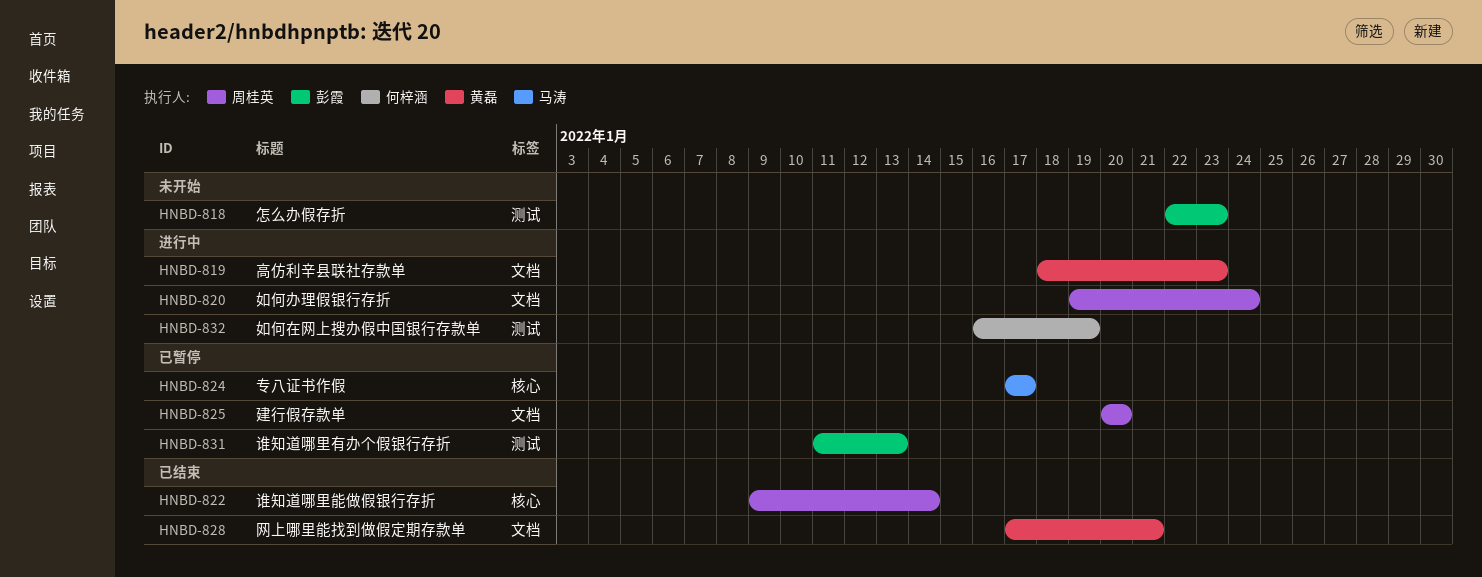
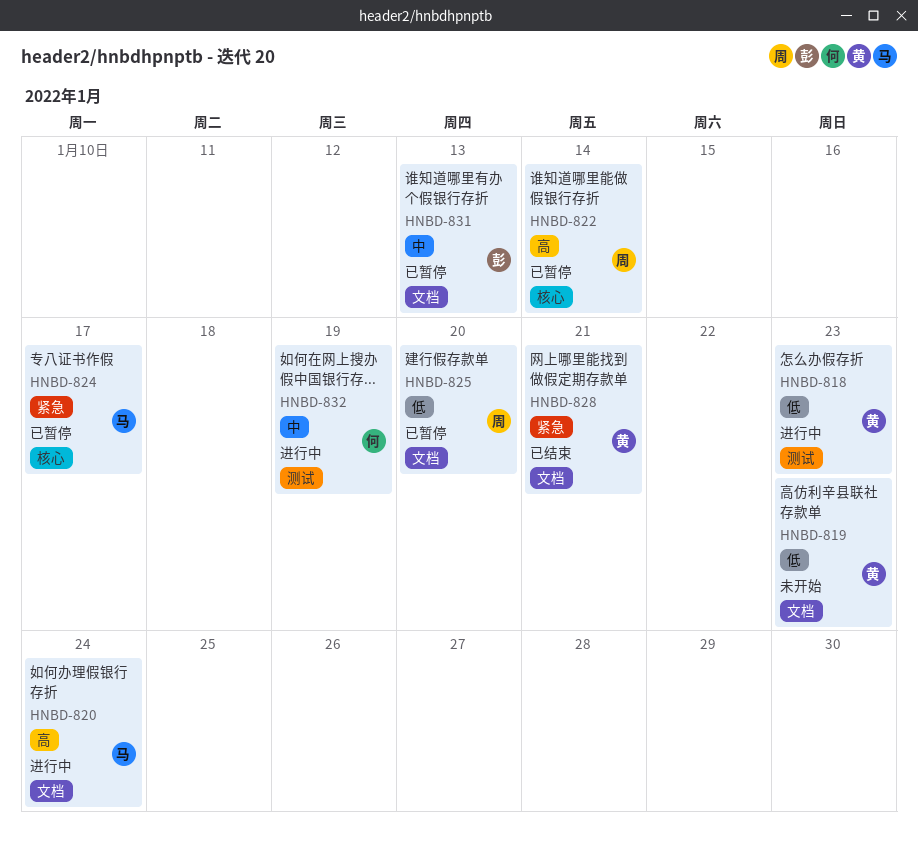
HNBD-818, status: 未开始 -> 进行中
HNBD-818, owner: 彭霞 -> 黄磊
HNBD-819, status: 进行中 -> 未开始
HNBD-820, owner: 周桂英 -> 马涛
HNBD-822, status: 已结束 -> 已暂停
HNBD-831, label: 测试 -> 文档

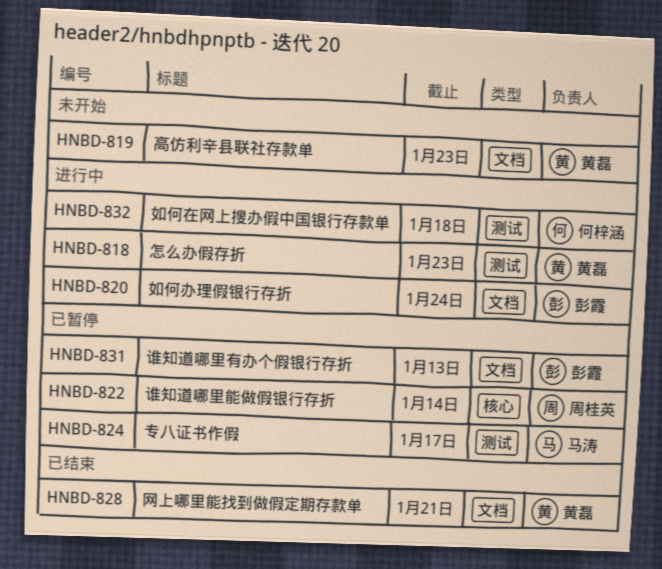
HNBD-820, owner: 马涛 -> 彭霞
HNBD-824, label: 核心 -> 测试
HNBD-825: present -> none
HNBD-832, due: Jan 19 -> Jan 18

